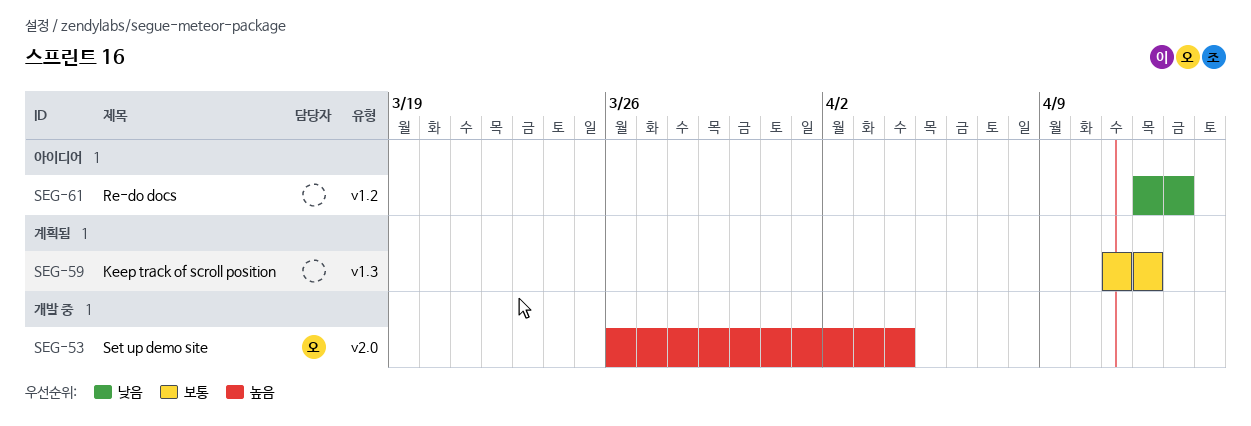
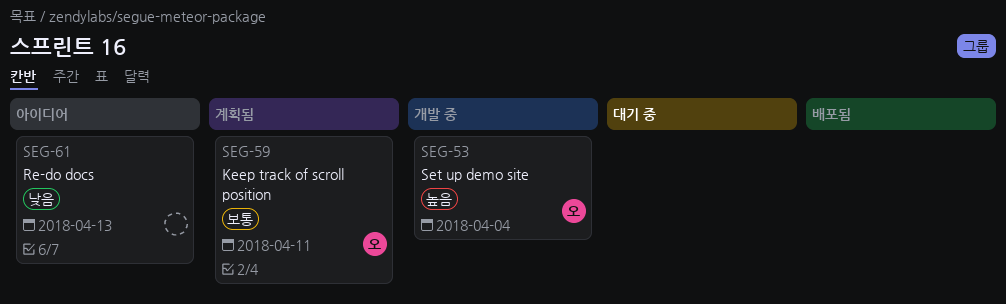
SEG-59, owner: none -> 오
SEG-59, due: Apr 12 -> Apr 11

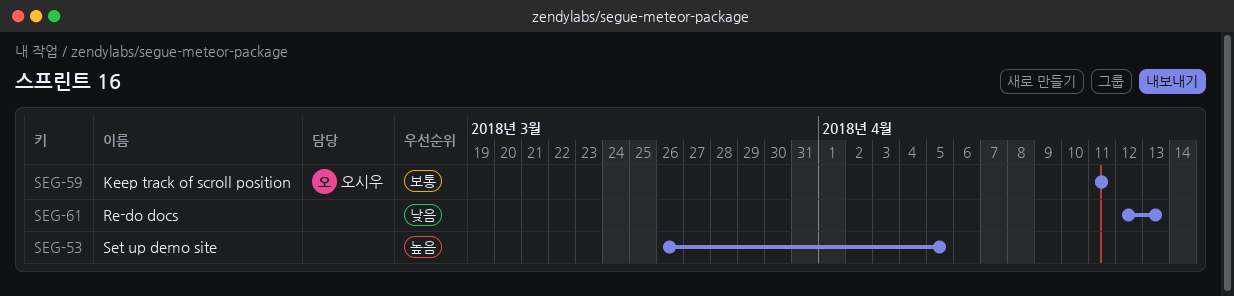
SEG-53, owner: 오시우 -> none
SEG-53, due: Apr 4 -> Apr 5

